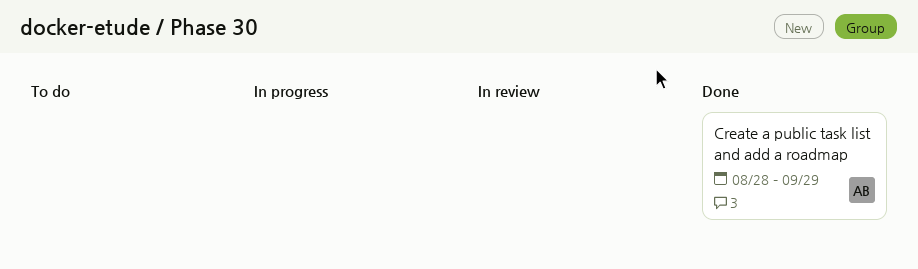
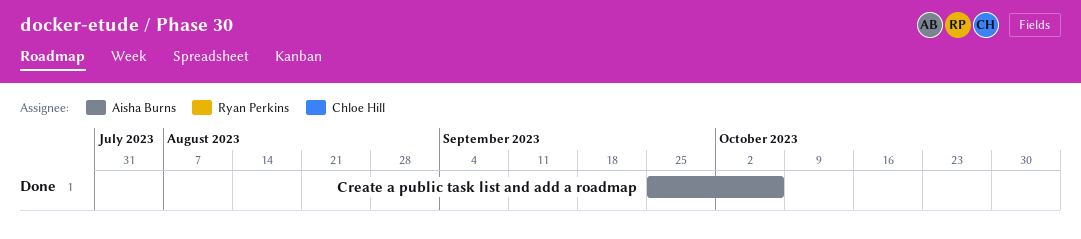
Create a public task list and add a roadmap, start: Aug 28 -> Sep 25
Create a public task list and add a roadmap, due: Sep 29 -> Oct 6

